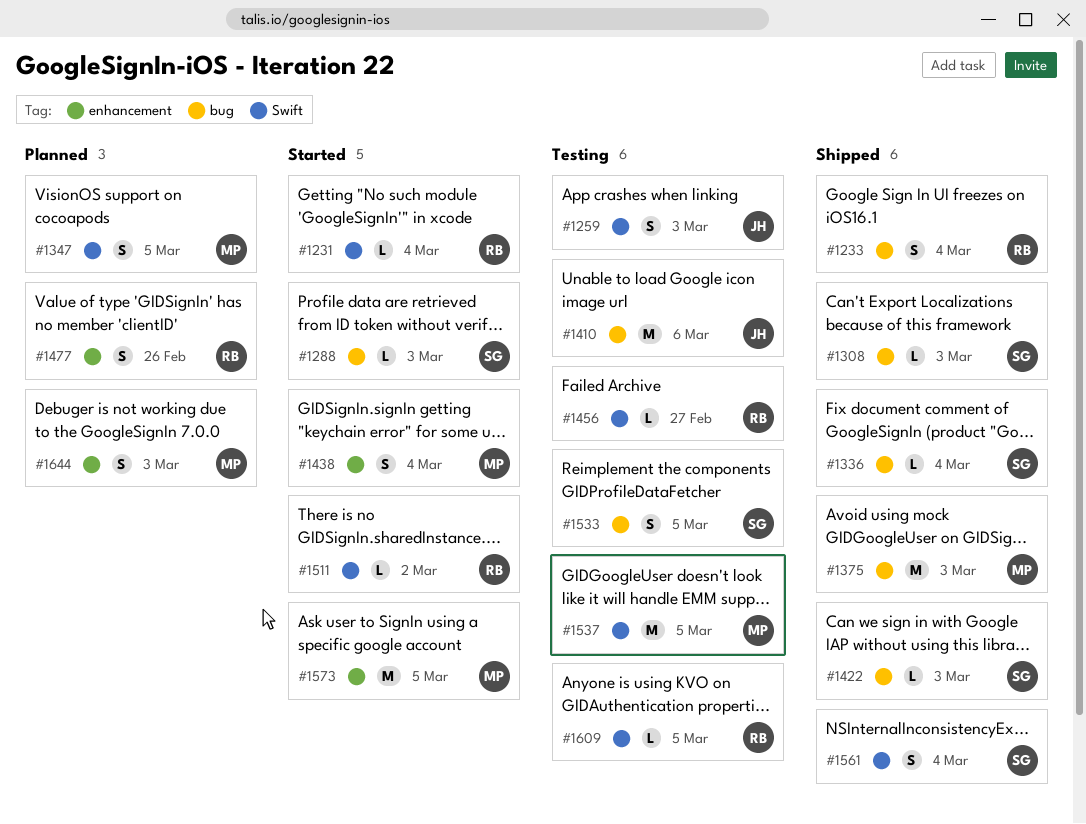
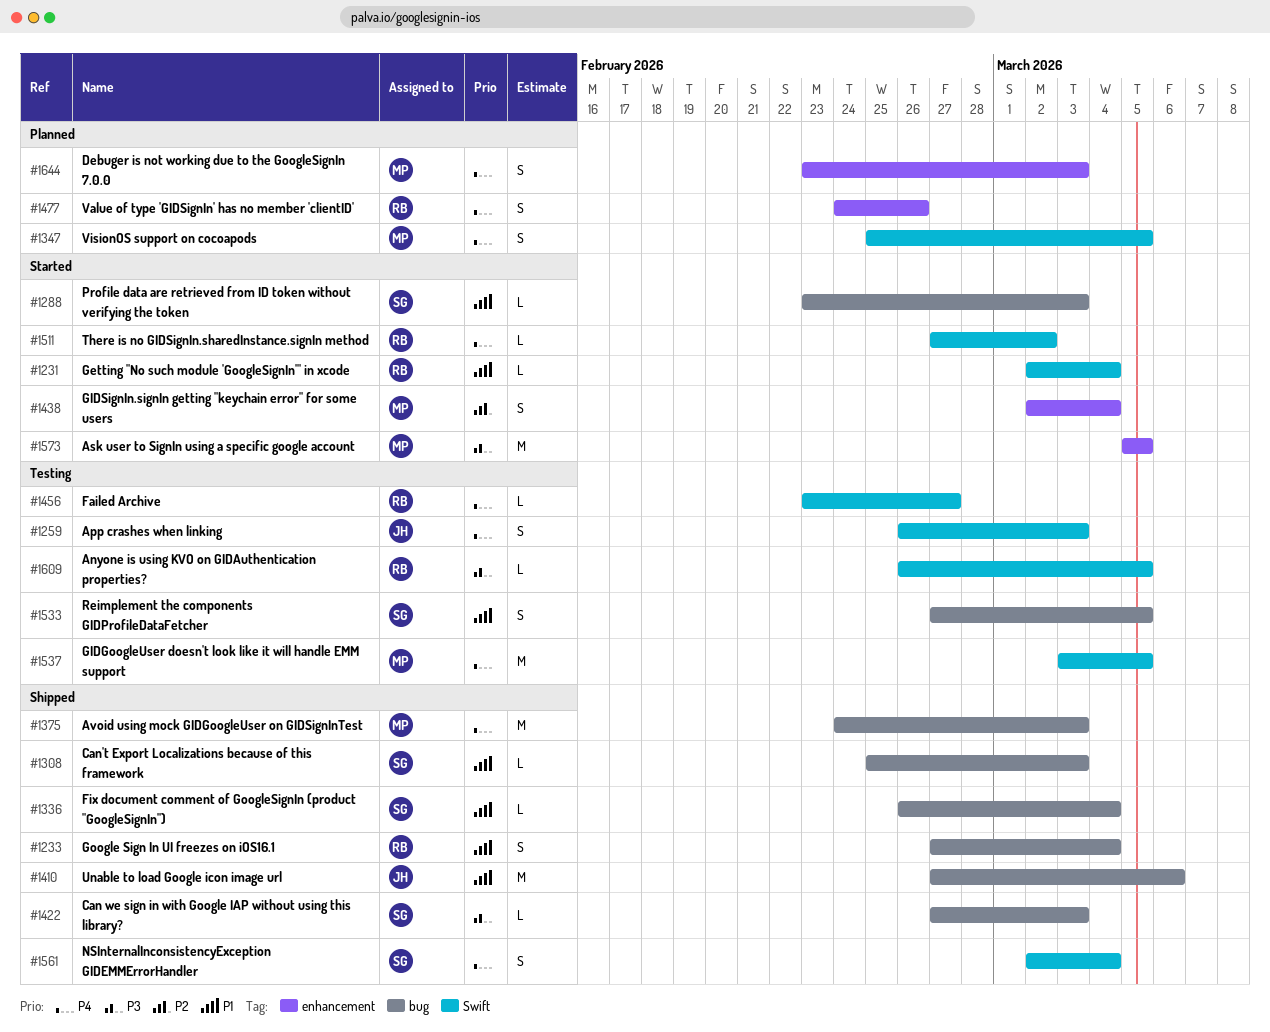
#1410, status: Testing -> Shipped

